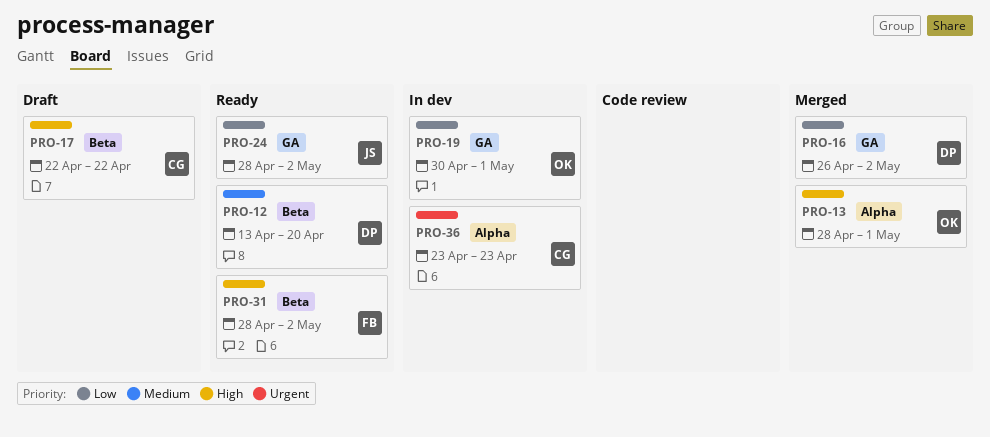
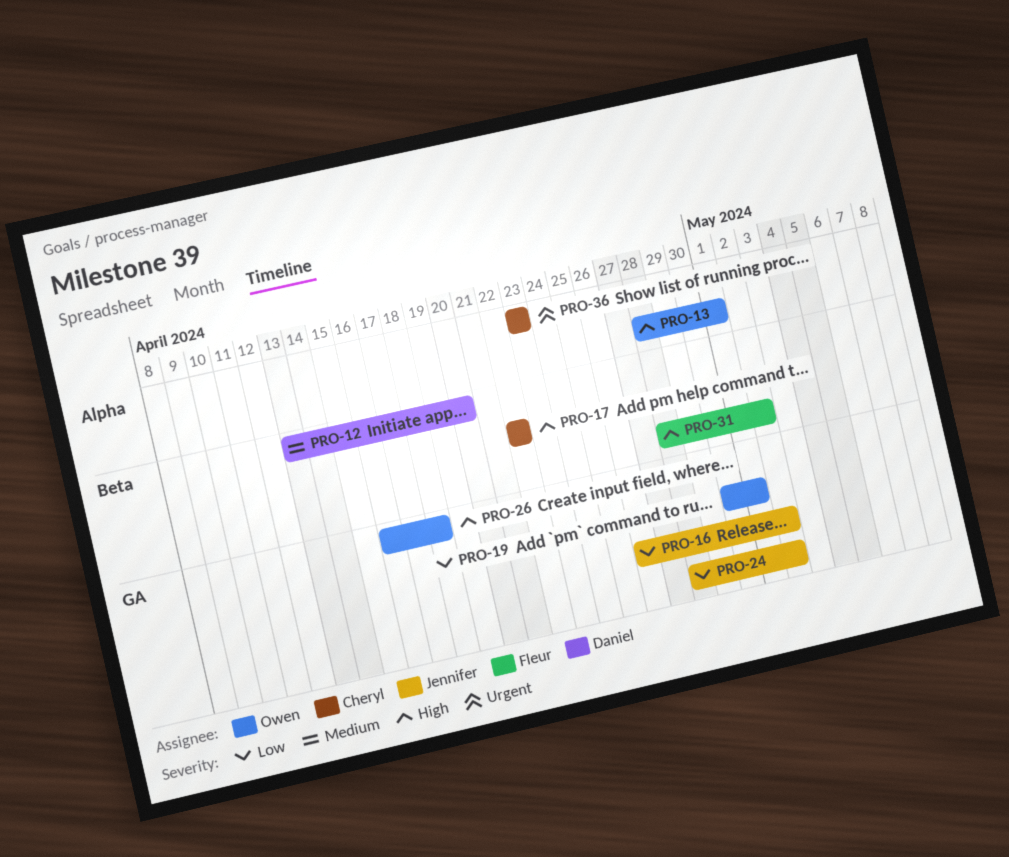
PRO-16, owner: Daniel -> Jennifer
PRO-26: none -> present

